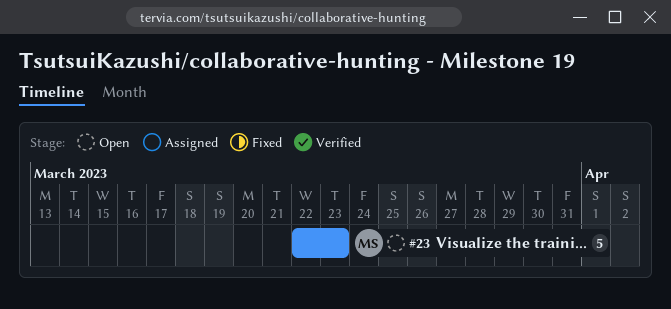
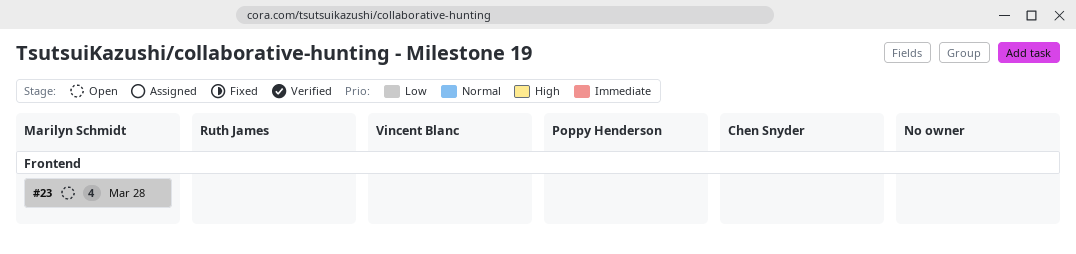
#23, estimate: 5 -> 4
#23, due: Mar 23 -> Mar 28

